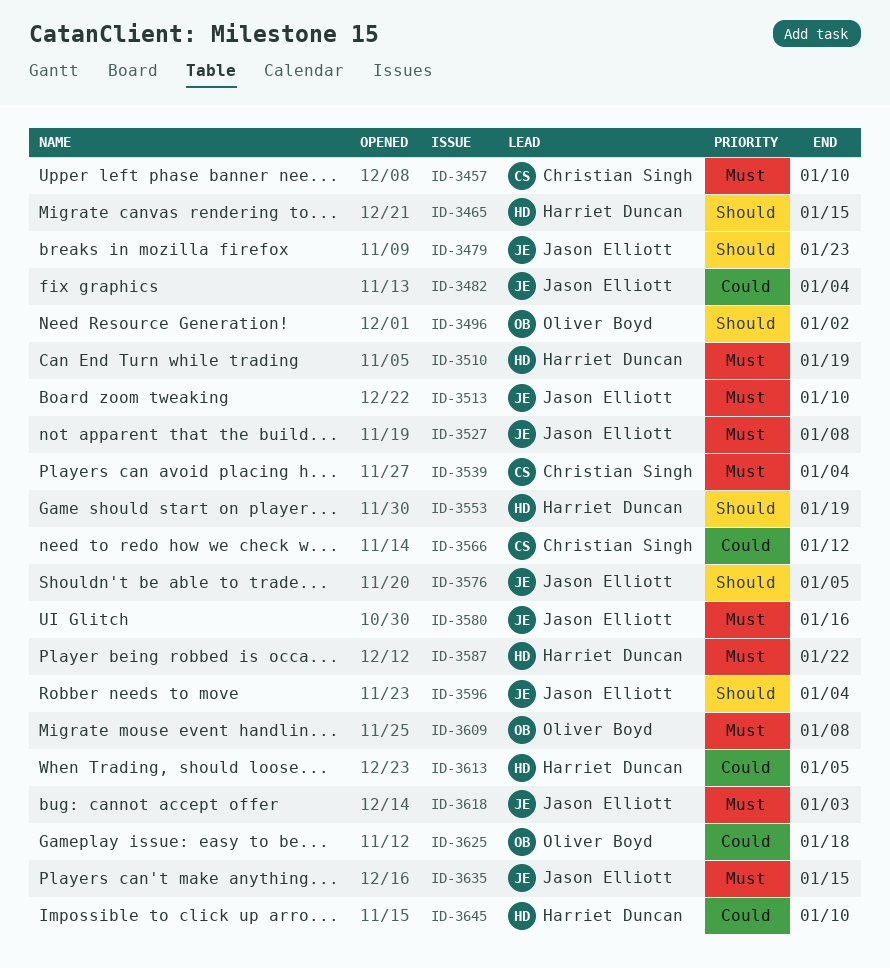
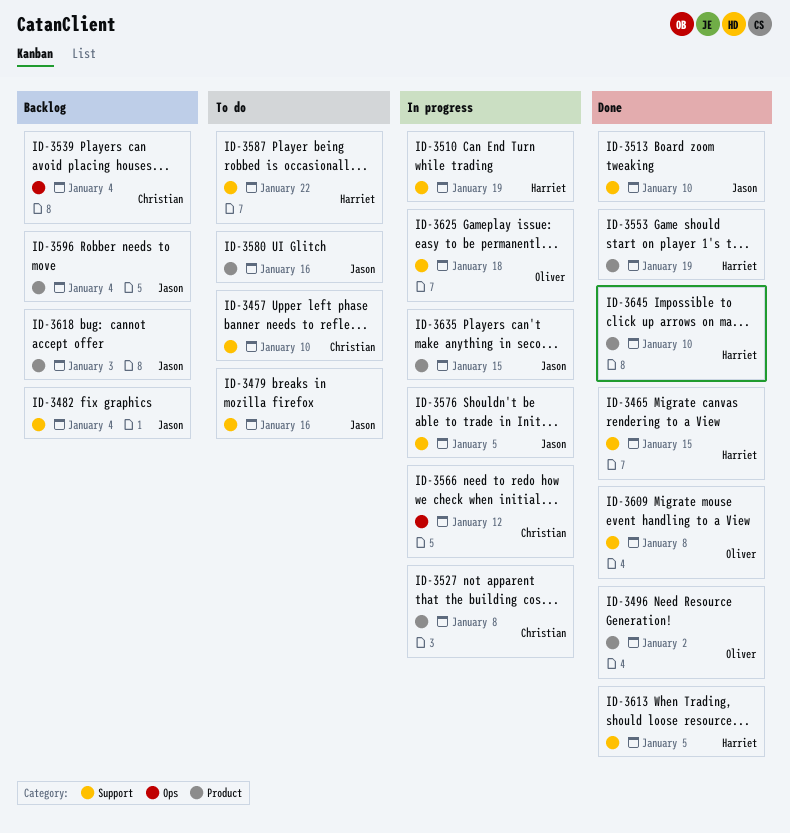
ID-3479, due: Jan 23 -> Jan 16
ID-3527, owner: Jason Elliott -> Christian Singh

